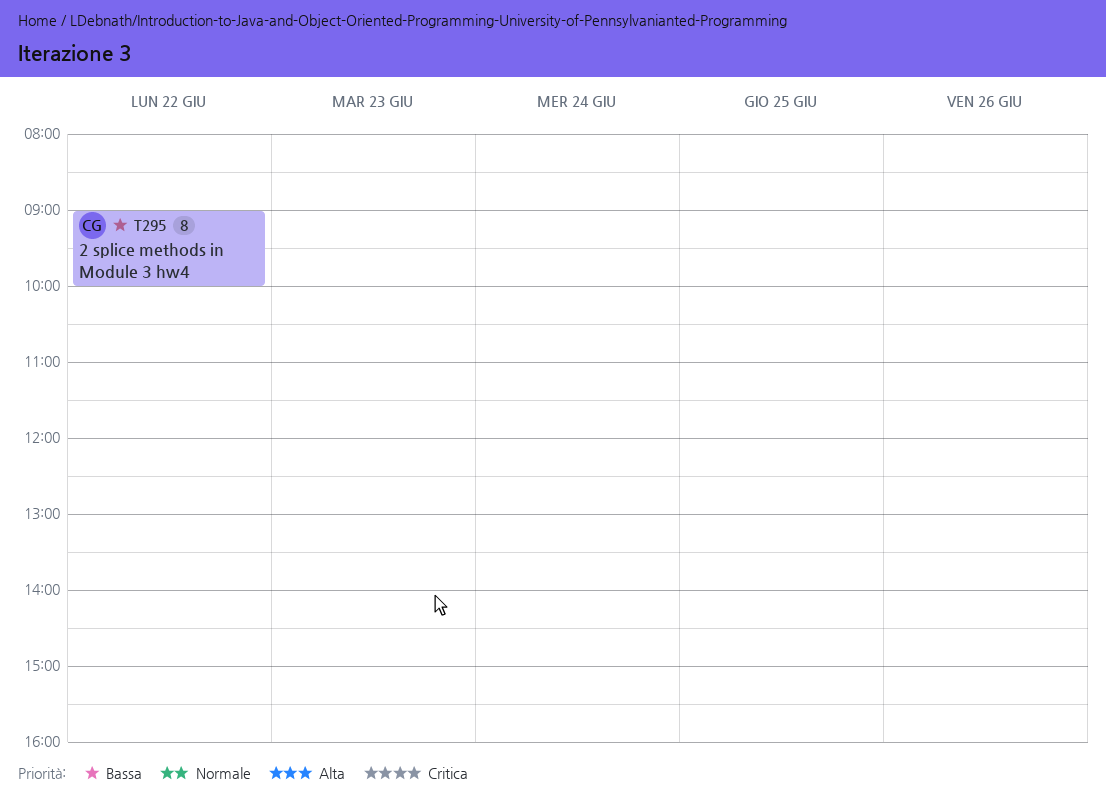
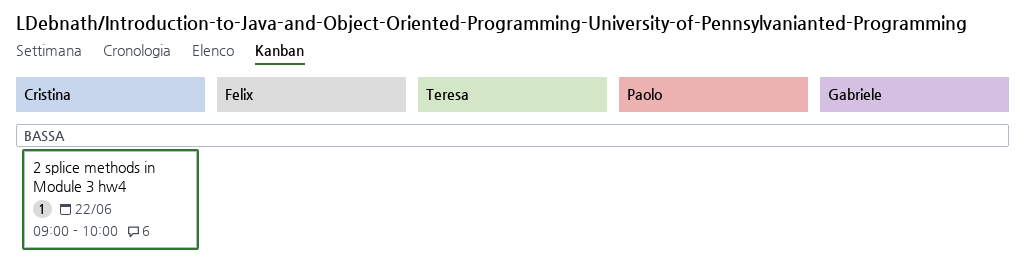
2 splice methods in Module 3 hw4, estimate: 8 -> 1

